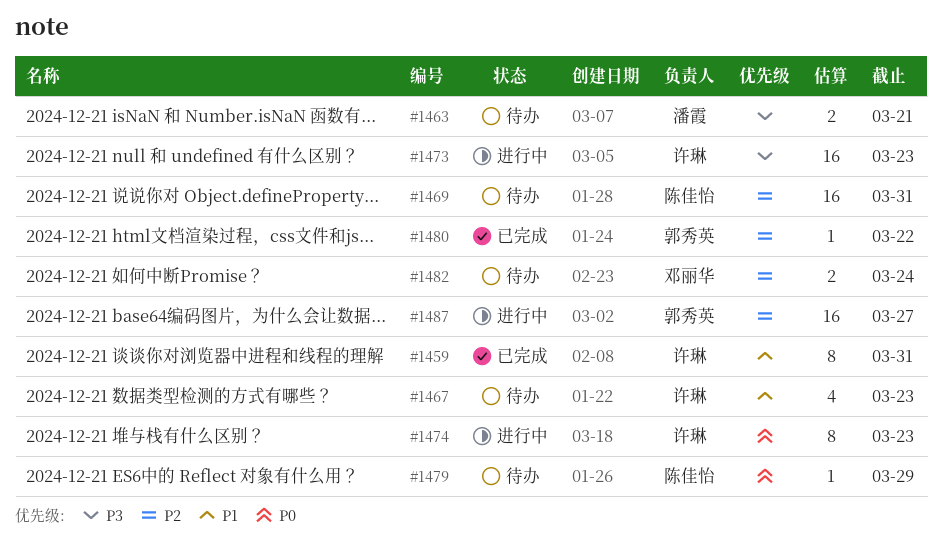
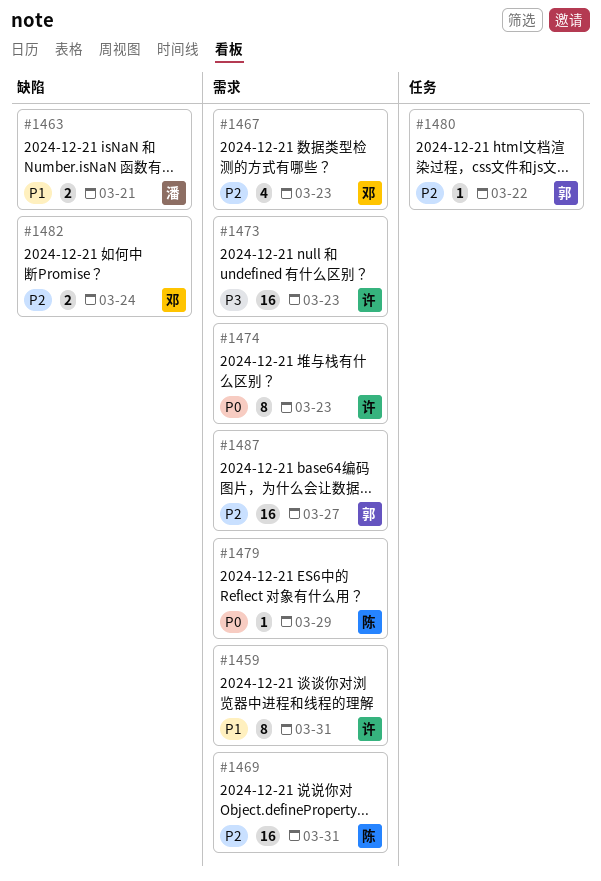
#1463, priority: P3 -> P1
#1467, owner: 许琳 -> 邓丽华
#1467, priority: P1 -> P2

